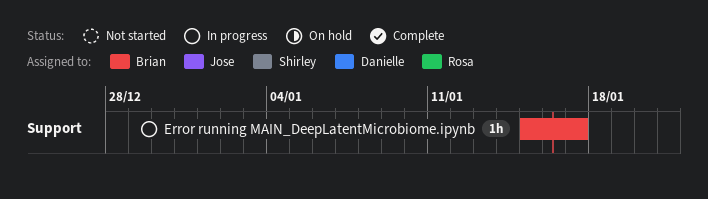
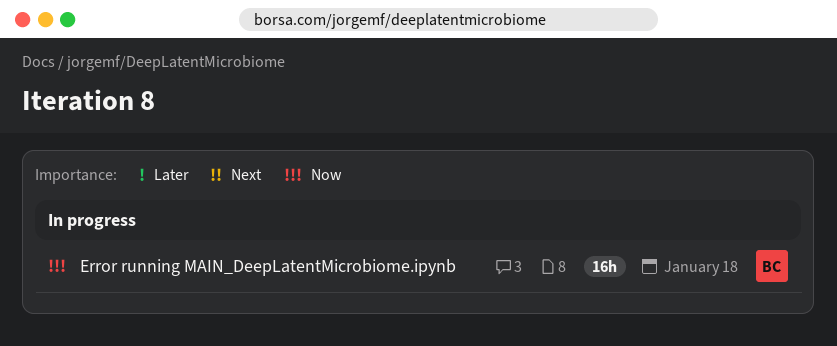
Error running MAIN_DeepLatentMicrobiome.ipynb, estimate: 1h -> 16h
Error running MAIN_DeepLatentMicrobiome.ipynb, due: Jan 17 -> Jan 18

